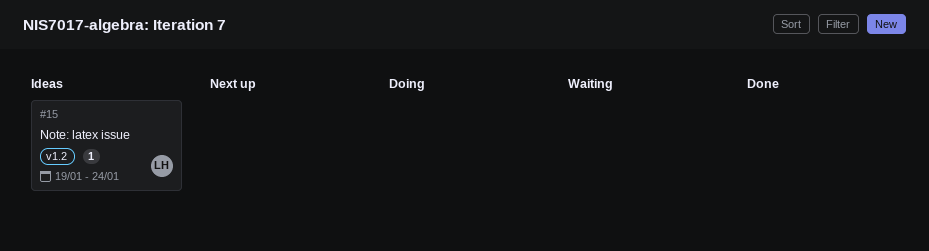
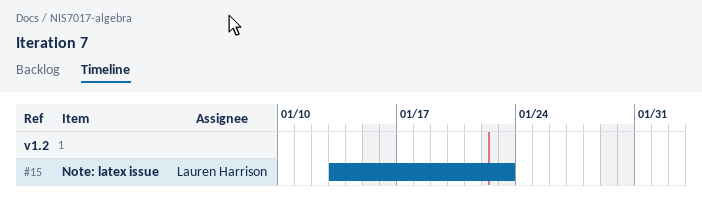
#15, start: Jan 19 -> Jan 13
#15, due: Jan 24 -> Jan 23

